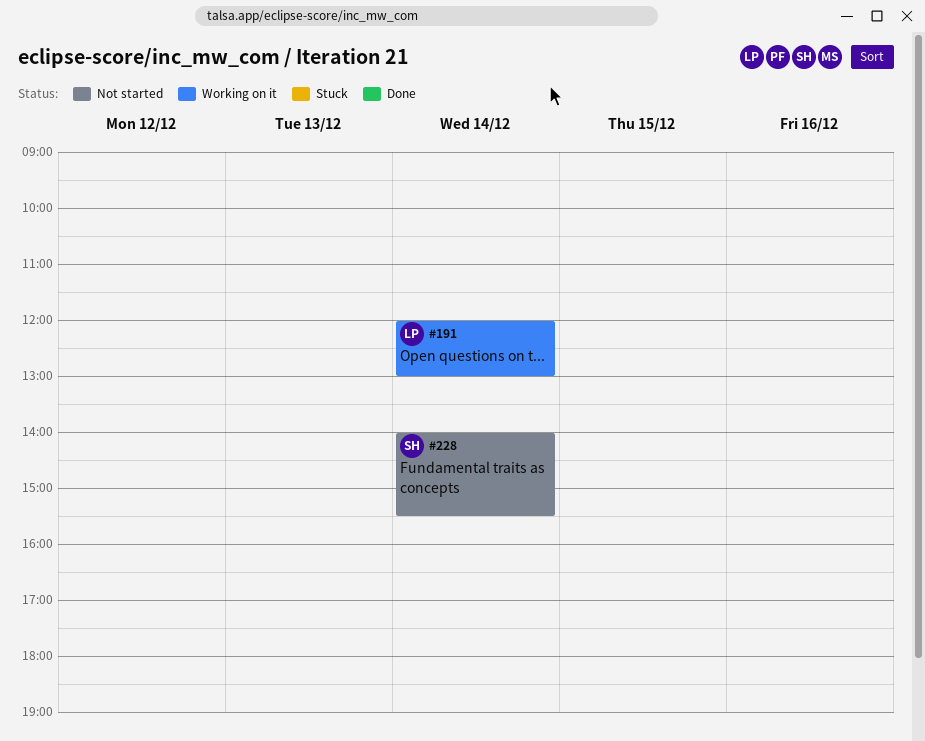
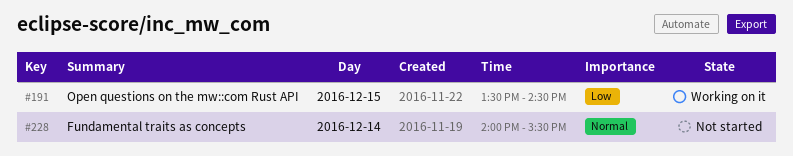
#191, day: Dec 14 -> Dec 15
#191, begins: 12:00 -> 13:30
#191, ends: 13:00 -> 14:30

